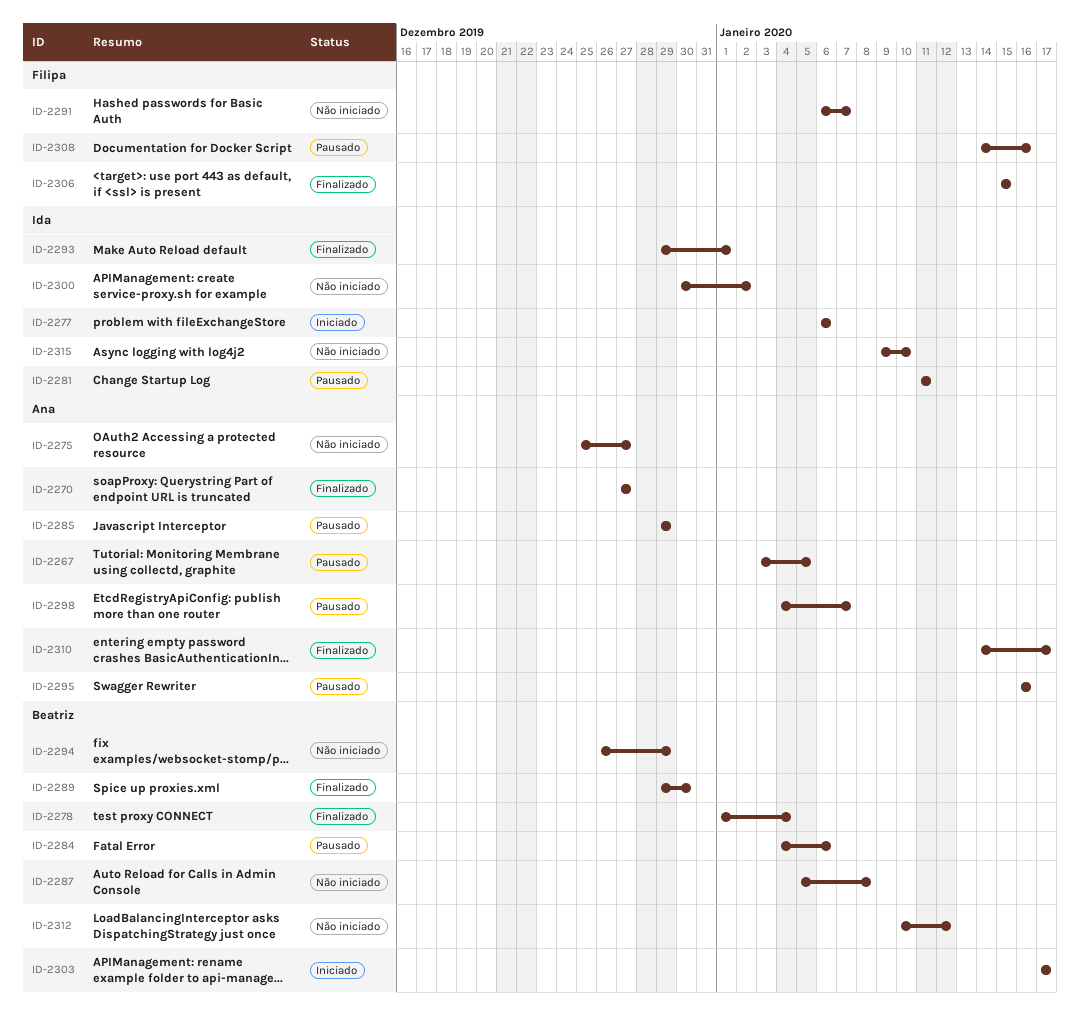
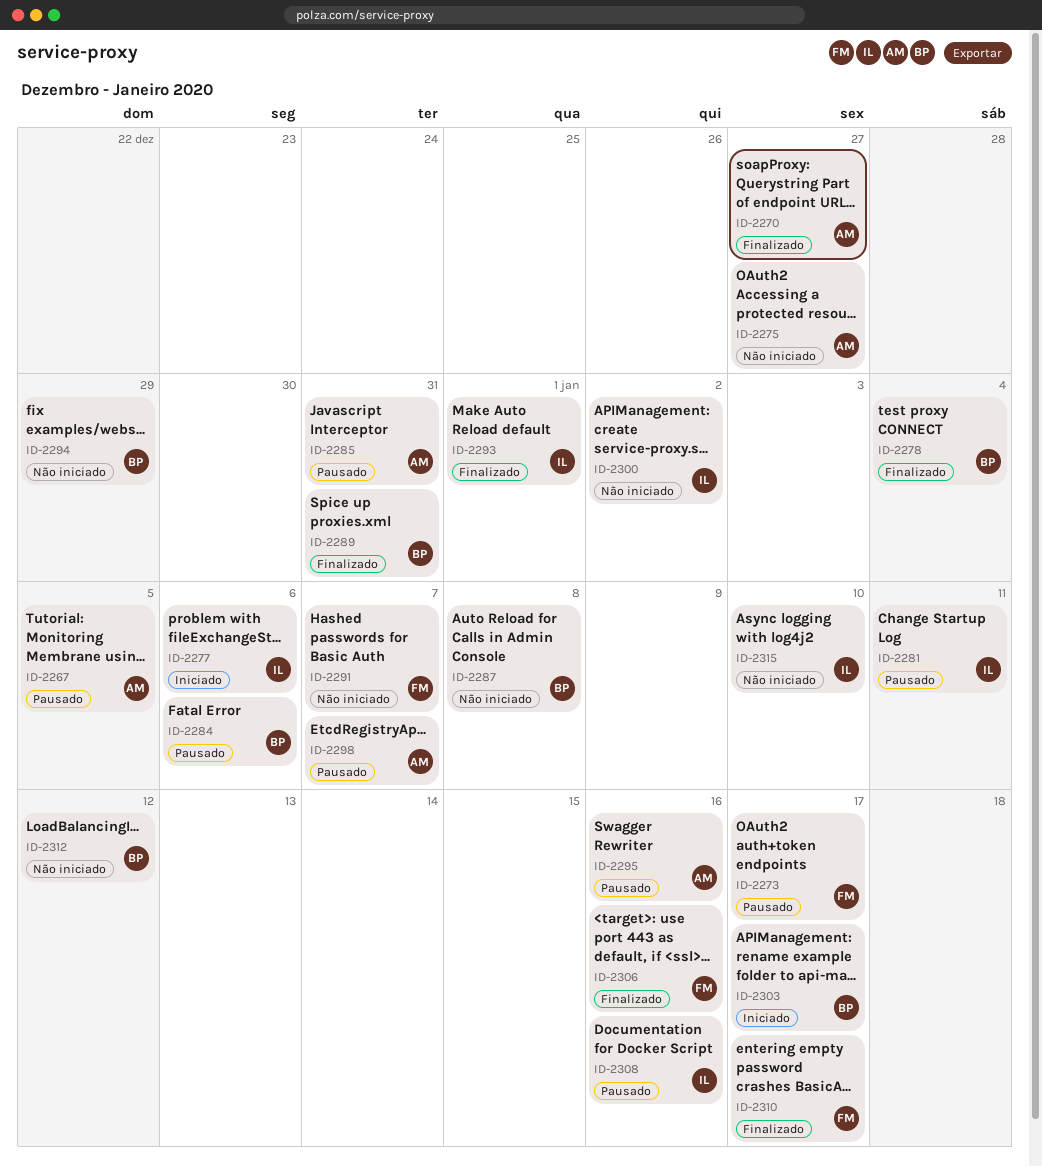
ID-2273: none -> present
ID-2285, due: Dec 29 -> Dec 31
ID-2289, due: Dec 30 -> Dec 31
ID-2306, due: Jan 15 -> Jan 16
ID-2308, owner: Filipa -> Ida
ID-2310, owner: Ana -> Filipa

